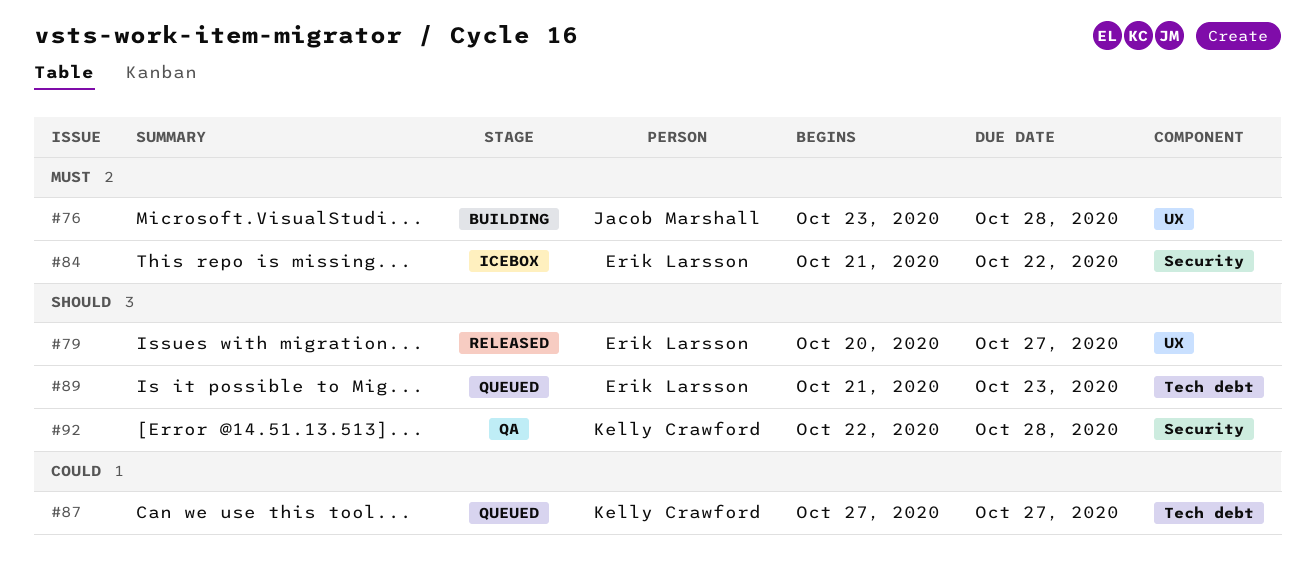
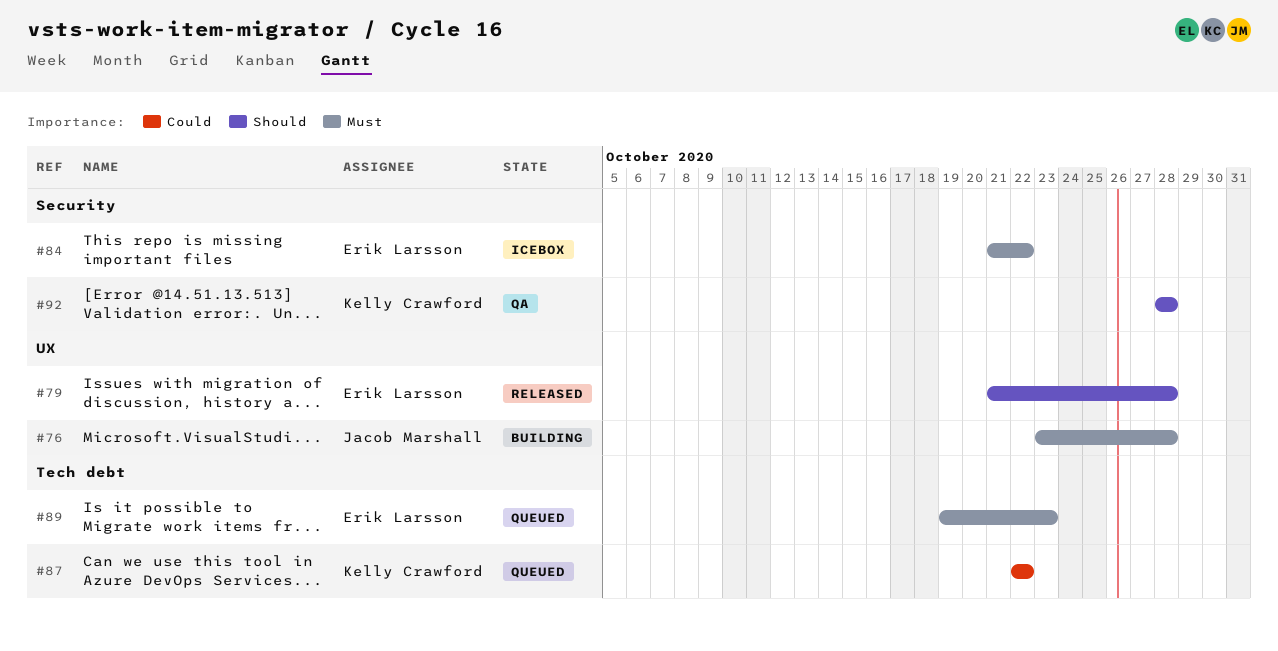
#79, start: Oct 20 -> Oct 21
#79, due: Oct 27 -> Oct 28
#87, start: Oct 27 -> Oct 22
#87, due: Oct 27 -> Oct 22
#89, priority: Should -> Must
#89, start: Oct 21 -> Oct 19
#92, start: Oct 22 -> Oct 28

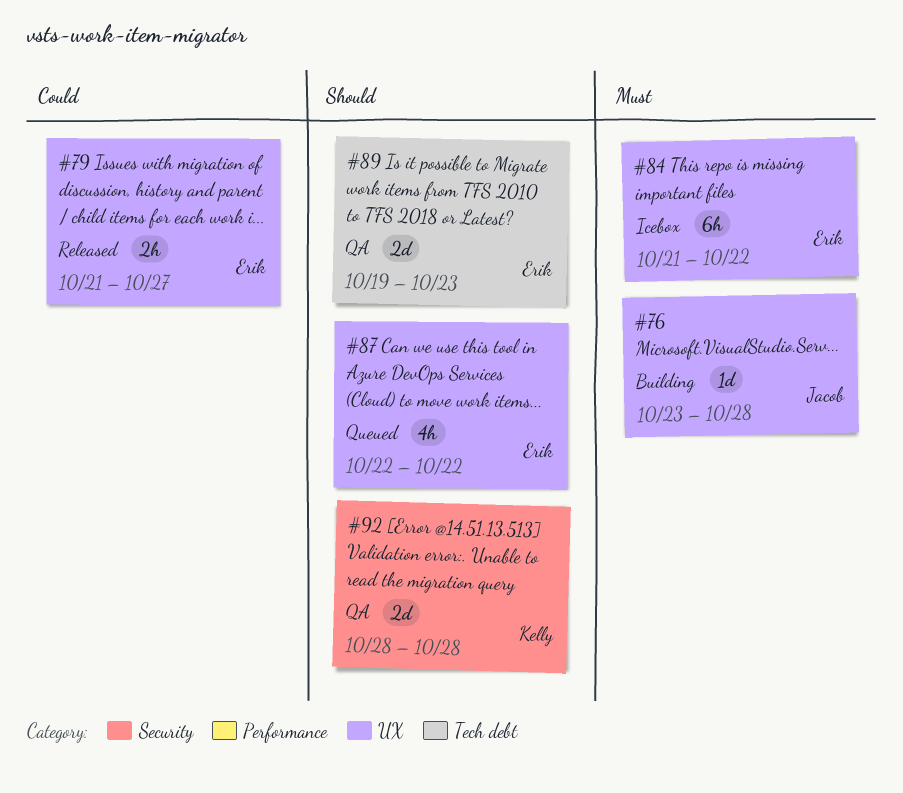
#79, priority: Should -> Could
#79, due: Oct 28 -> Oct 27
#84, label: Security -> UX
#87, owner: Kelly Crawford -> Erik Larsson
#87, priority: Could -> Should
#87, label: Tech debt -> UX
#89, status: Queued -> QA
#89, priority: Must -> Should

